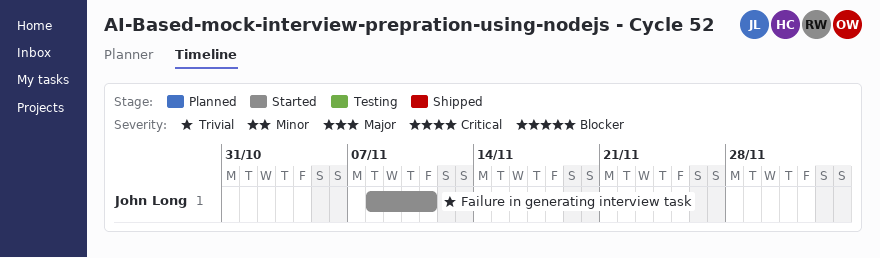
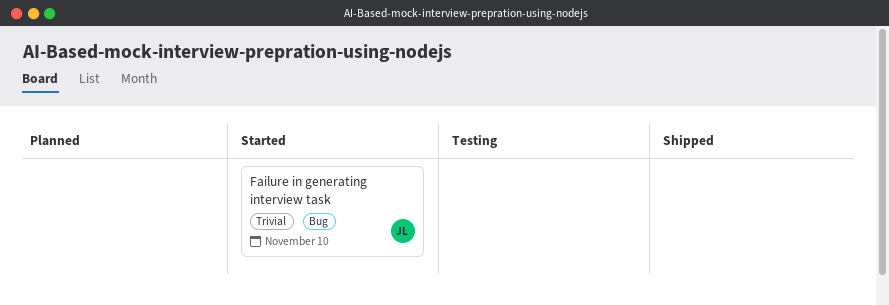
Failure in generating interview task, due: Nov 11 -> Nov 10

